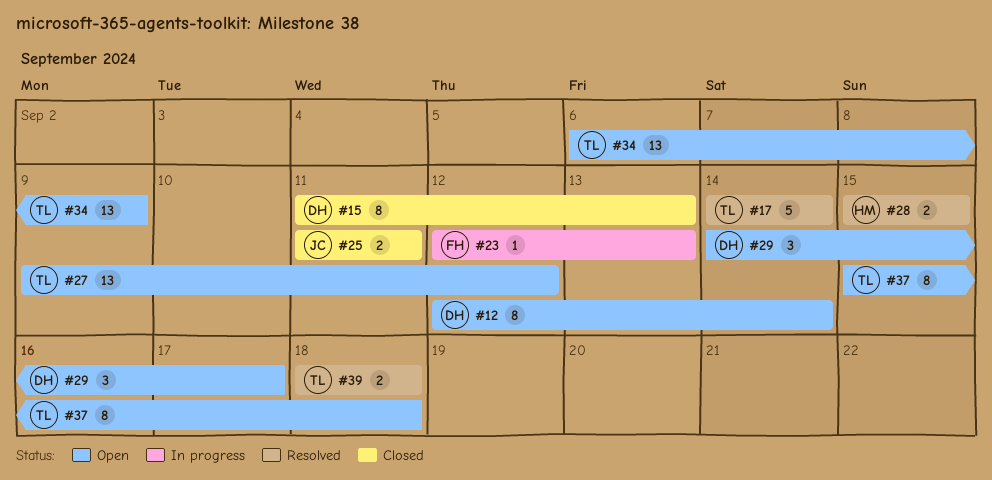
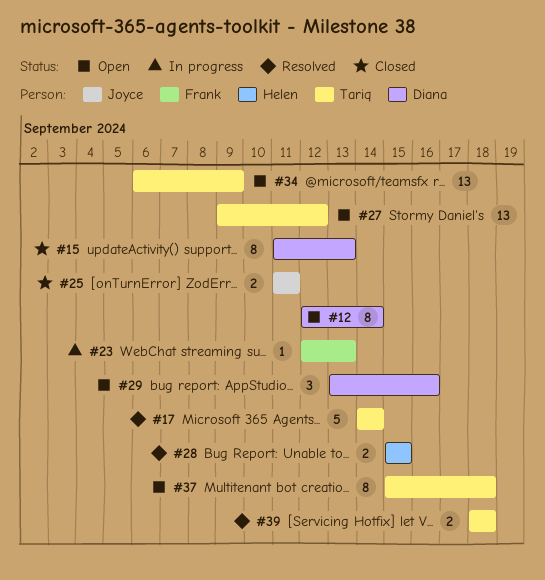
#29, start: Sep 14 -> Sep 13
#29, due: Sep 17 -> Sep 16

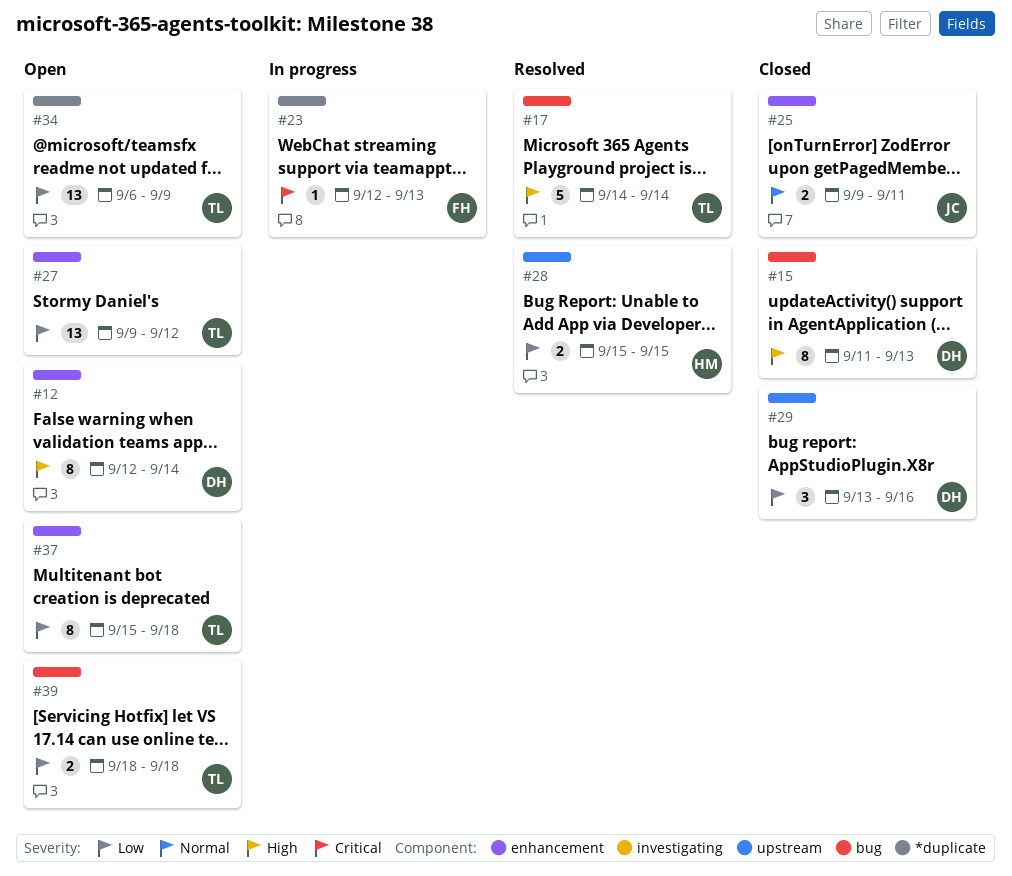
#25, start: Sep 11 -> Sep 9
#29, status: Open -> Closed
#39, status: Resolved -> Open

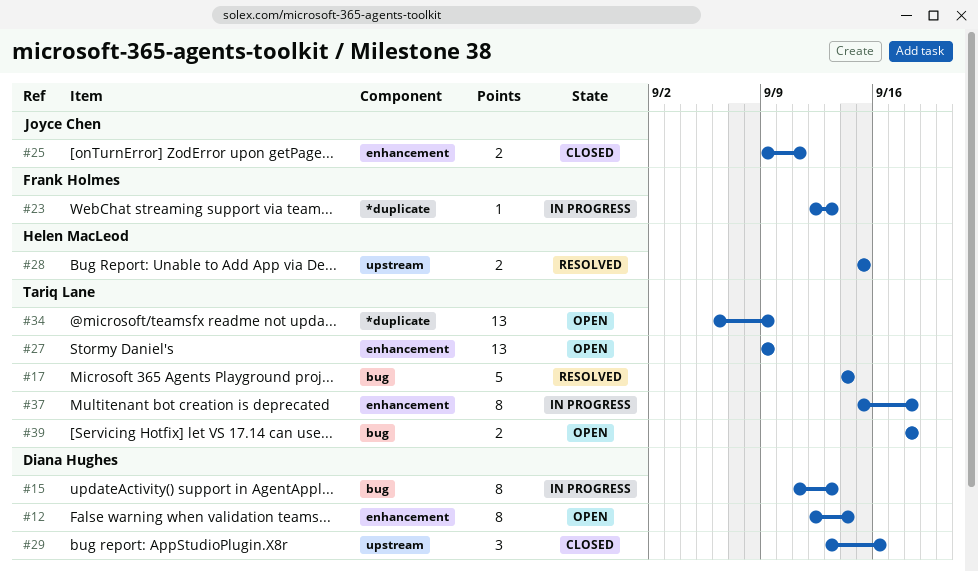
#15, status: Closed -> In progress
#27, due: Sep 12 -> Sep 9
#37, status: Open -> In progress

